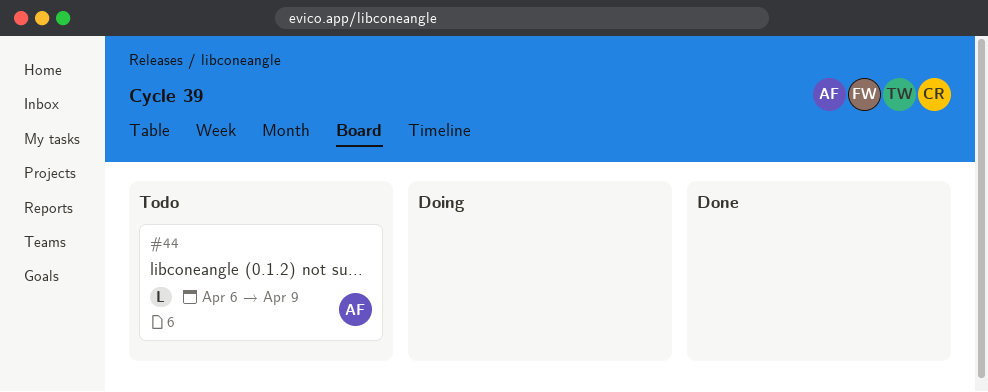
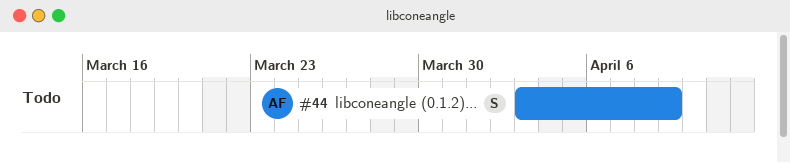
#44, estimate: L -> S
#44, start: Apr 6 -> Apr 3

